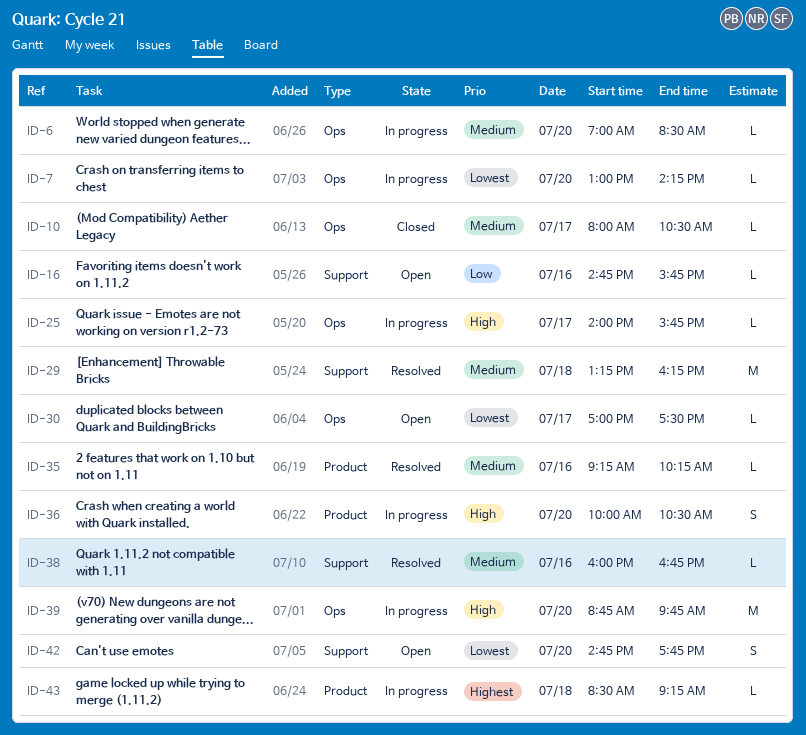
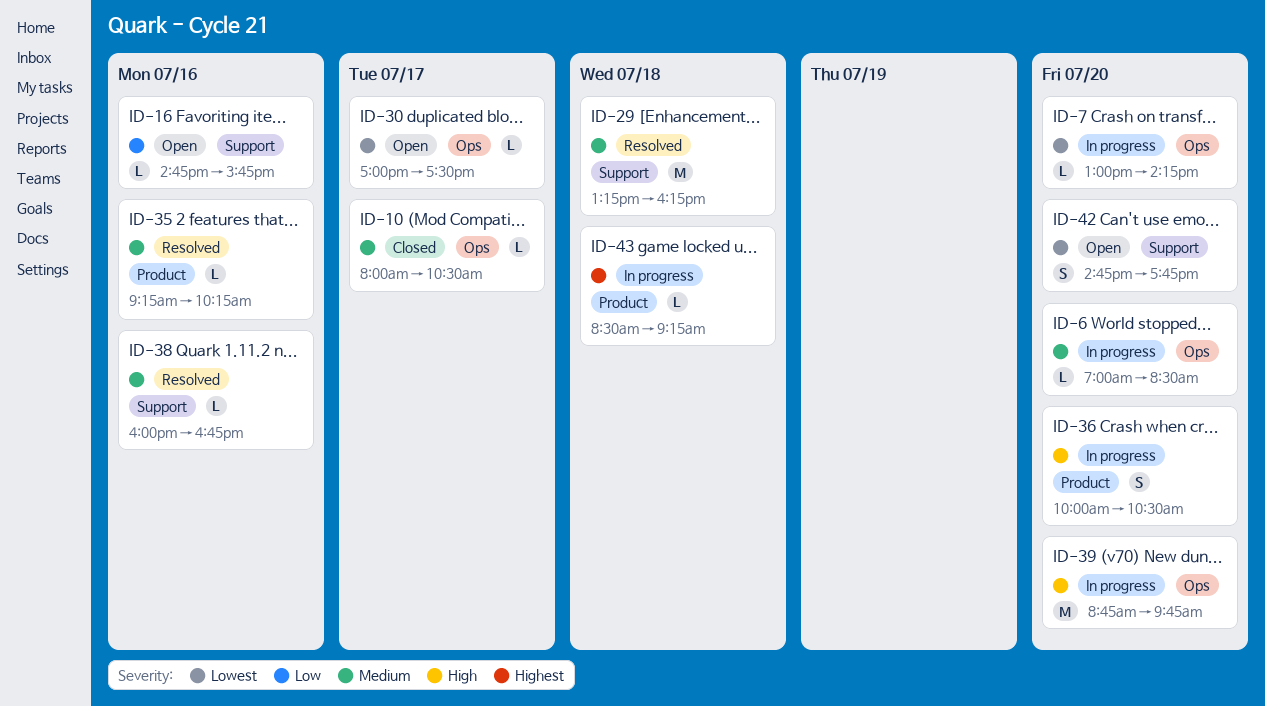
ID-25: present -> none

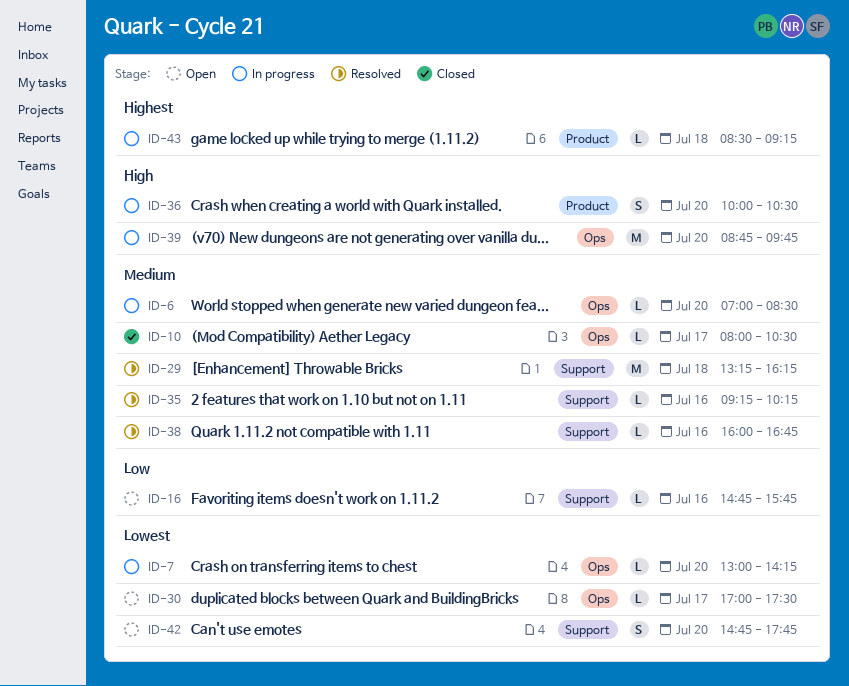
ID-35, label: Product -> Support

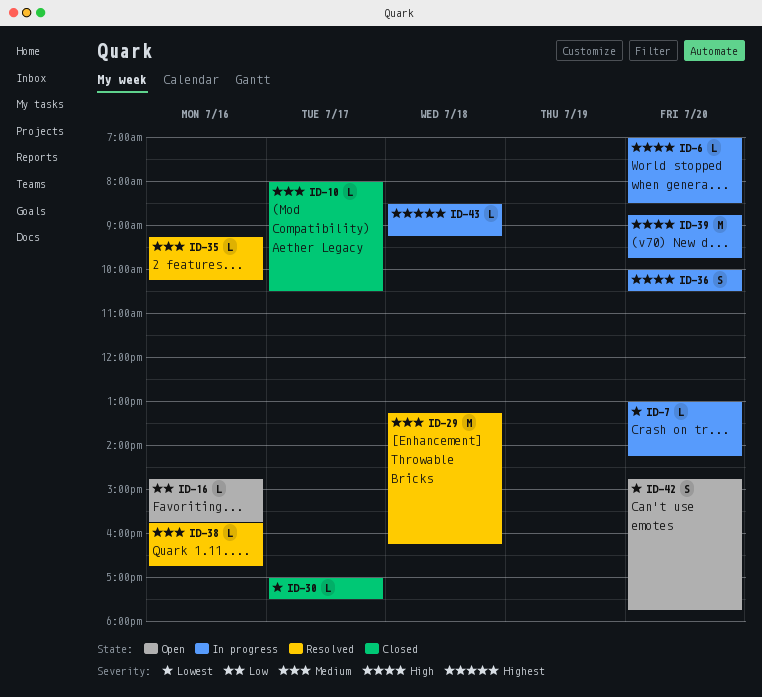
ID-6, priority: Medium -> High
ID-30, status: Open -> Closed
ID-38, begins: 16:00 -> 15:45

